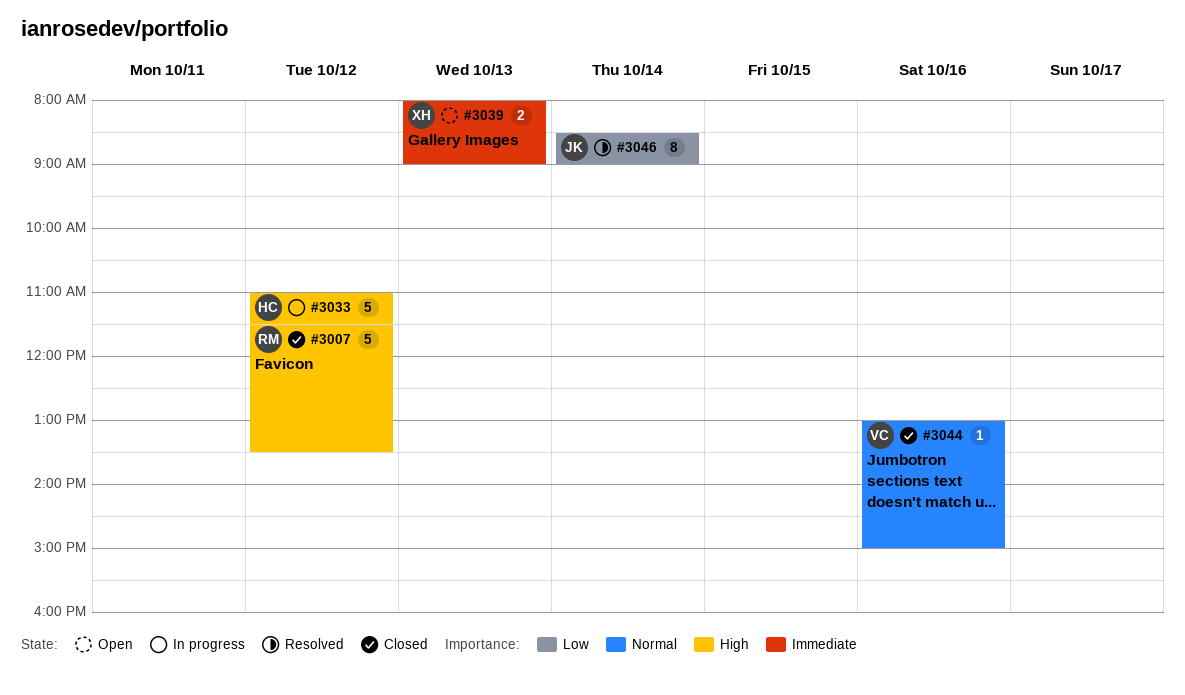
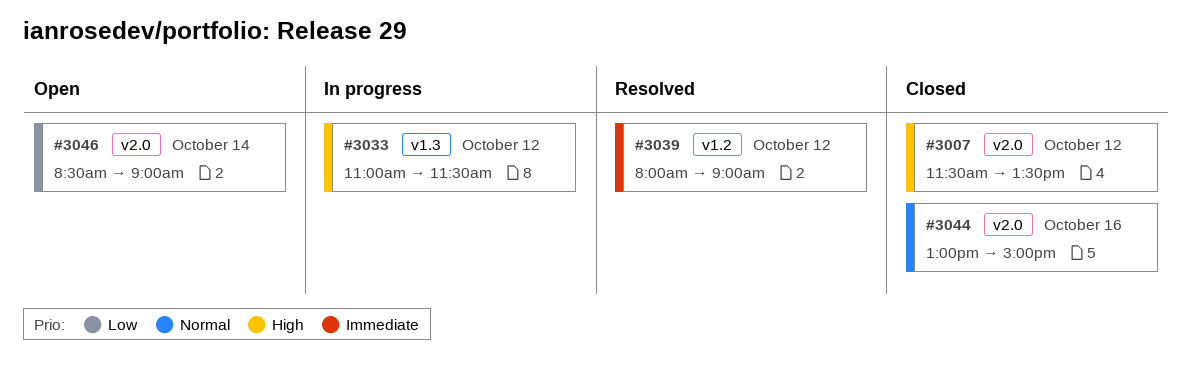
#3039, status: Open -> Resolved
#3039, day: Oct 13 -> Oct 12
#3046, status: Resolved -> Open

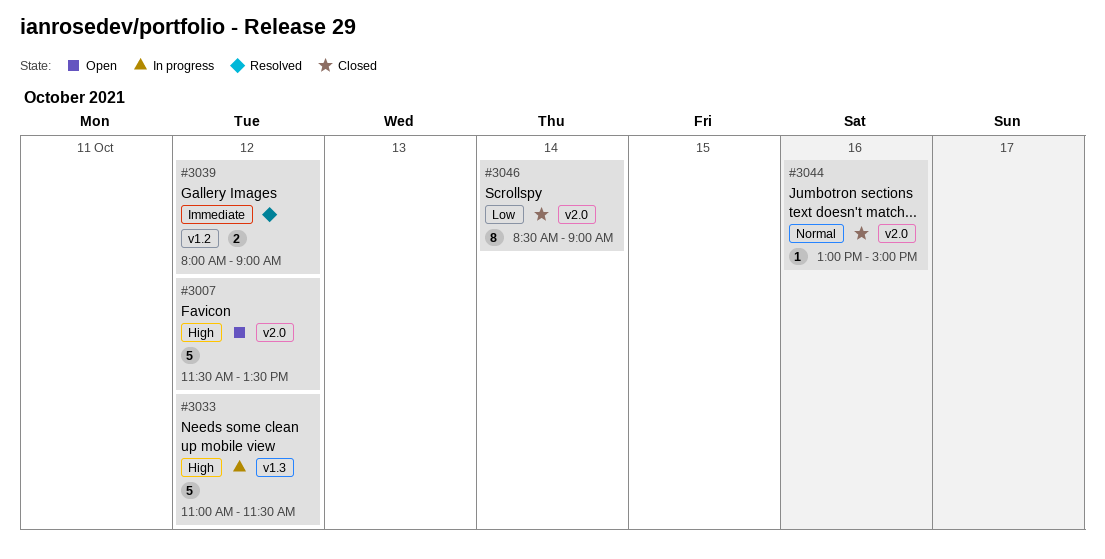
#3007, status: Closed -> Open
#3046, status: Open -> Closed

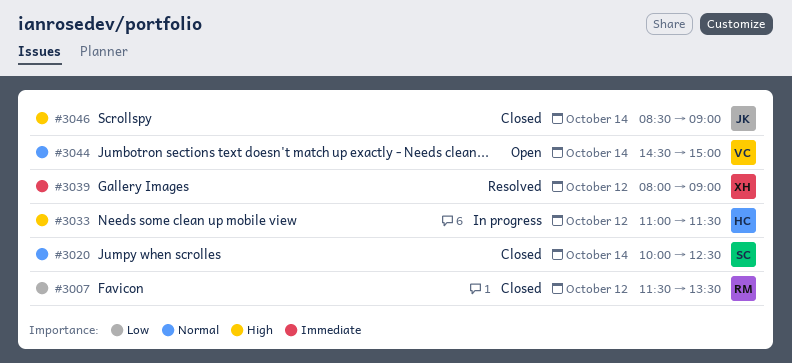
#3007, status: Open -> Closed
#3007, priority: High -> Low
#3020: none -> present
#3044, status: Closed -> Open
#3044, day: Oct 16 -> Oct 14
#3044, begins: 13:00 -> 14:30
#3046, priority: Low -> High

